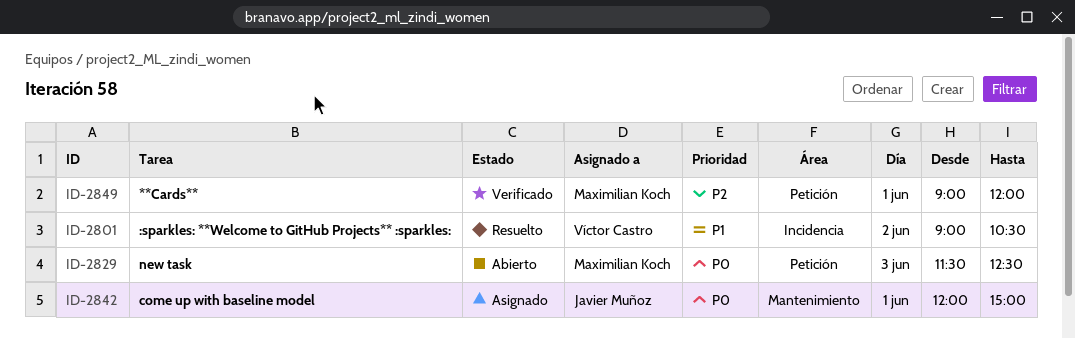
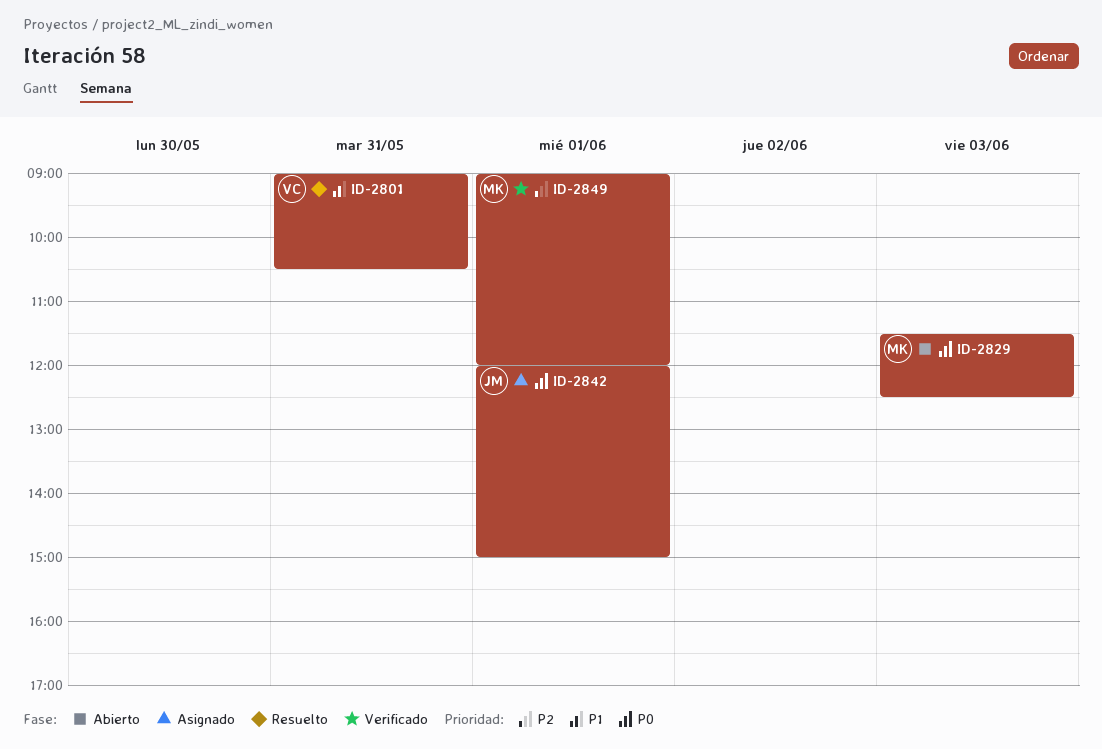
ID-2801, day: Jun 2 -> May 31

